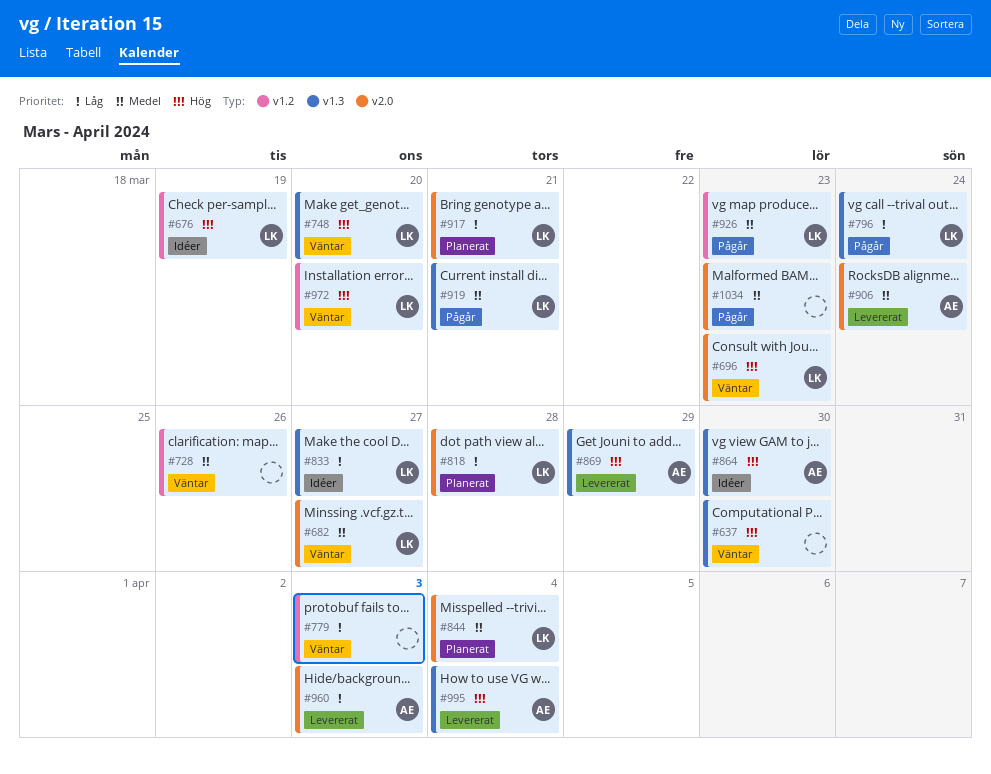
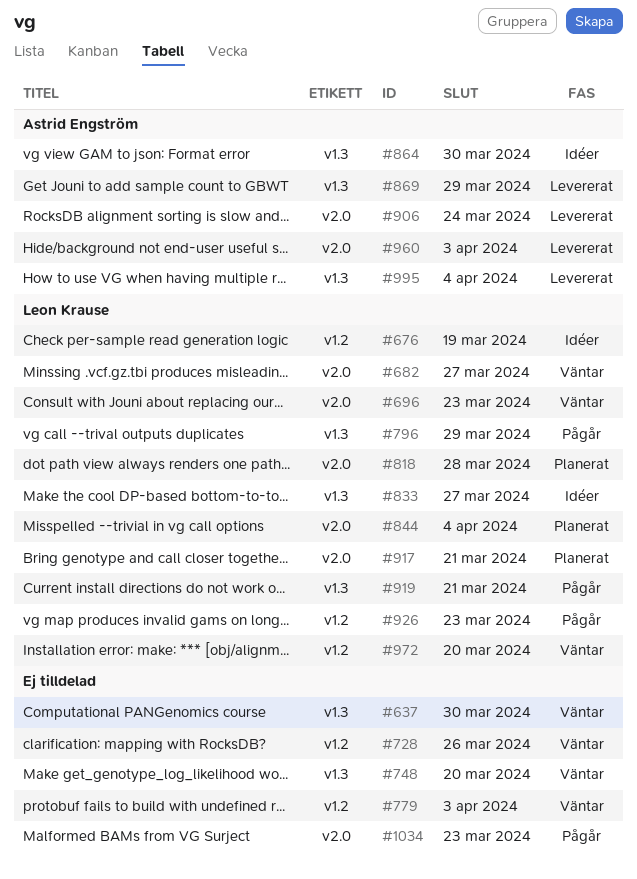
#748, owner: Leon Krause -> none
#796, due: Mar 24 -> Mar 29

